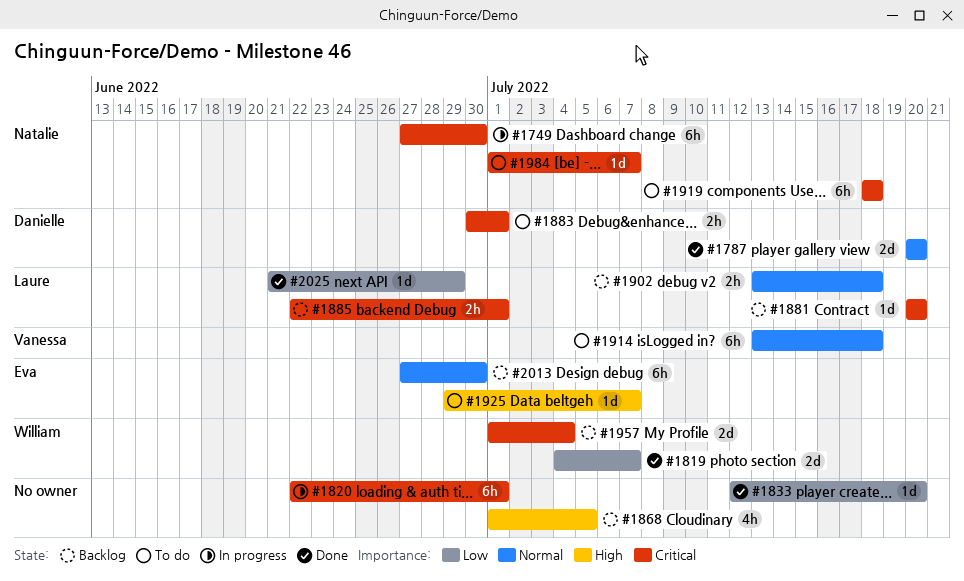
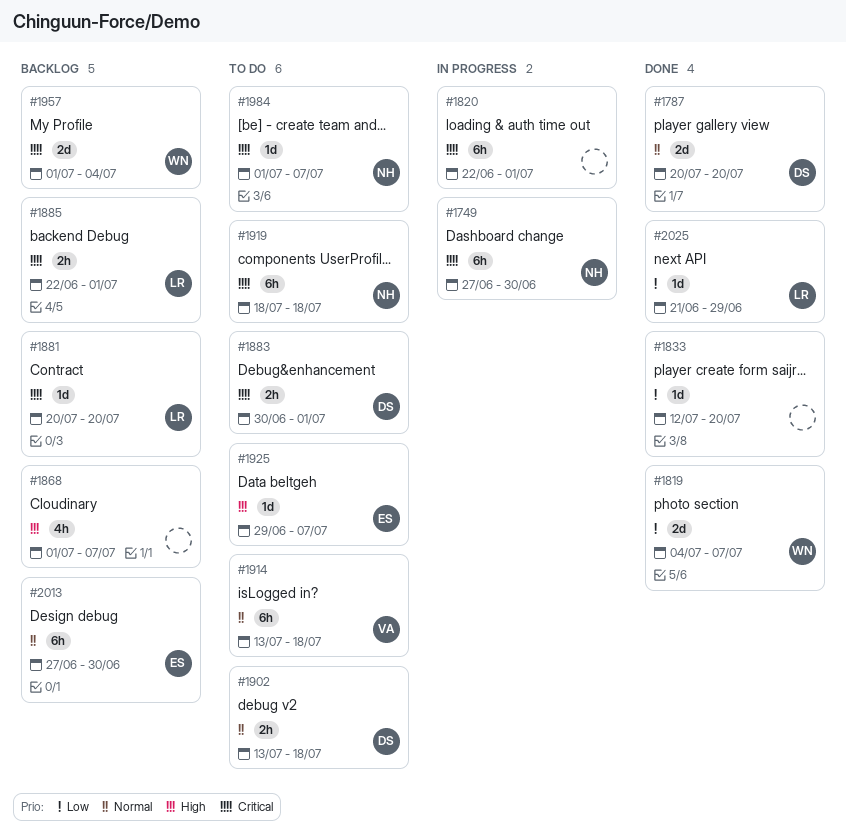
#1868, due: Jul 5 -> Jul 7
#1902, status: Backlog -> To do
#1902, owner: Laure -> Danielle

